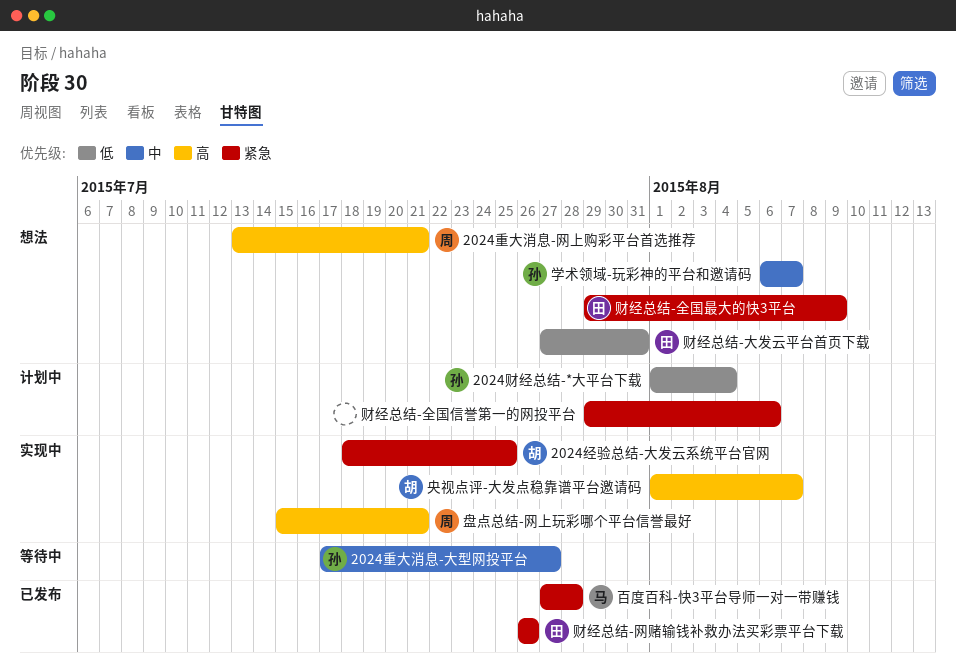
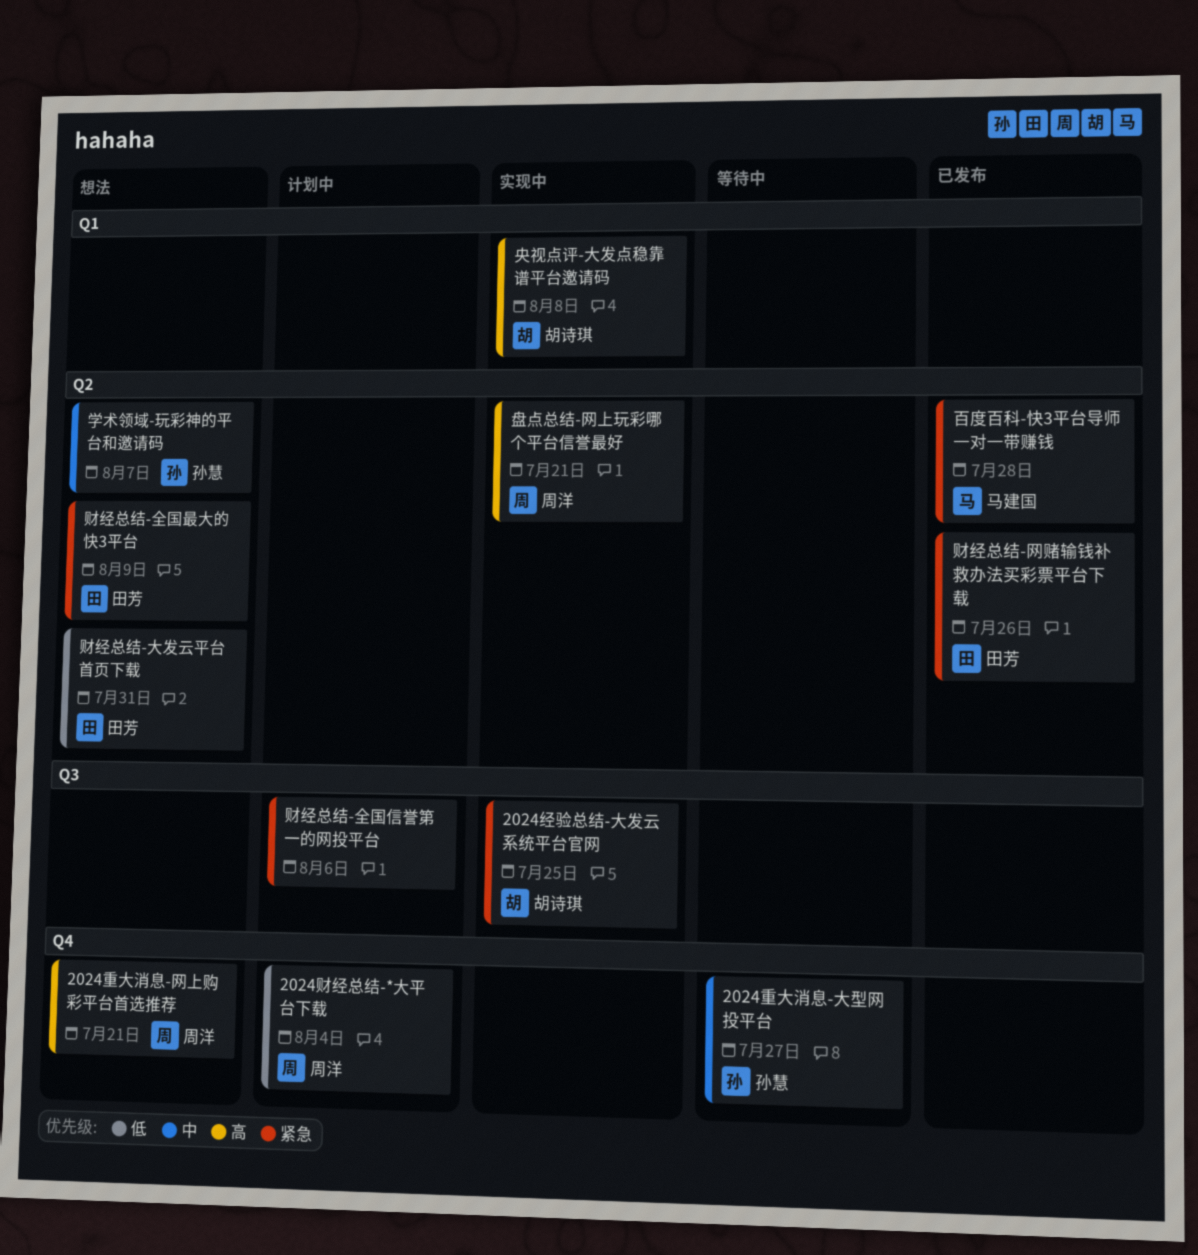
2024财经总结-*大平台下载, owner: 孙慧 -> 周洋
央视点评-大发点稳靠谱平台邀请码, due: Aug 7 -> Aug 8

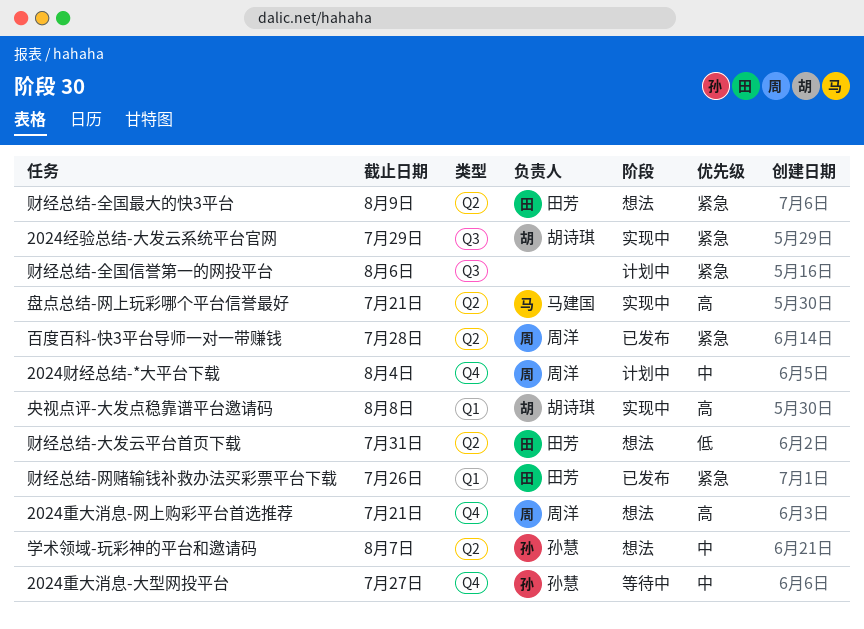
2024经验总结-大发云系统平台官网, due: Jul 25 -> Jul 29
2024财经总结-*大平台下载, priority: 低 -> 中
百度百科-快3平台导师一对一带赚钱, owner: 马建国 -> 周洋
盘点总结-网上玩彩哪个平台信誉最好, owner: 周洋 -> 马建国
财经总结-网赌输钱补救办法买彩票平台下载, label: Q2 -> Q1

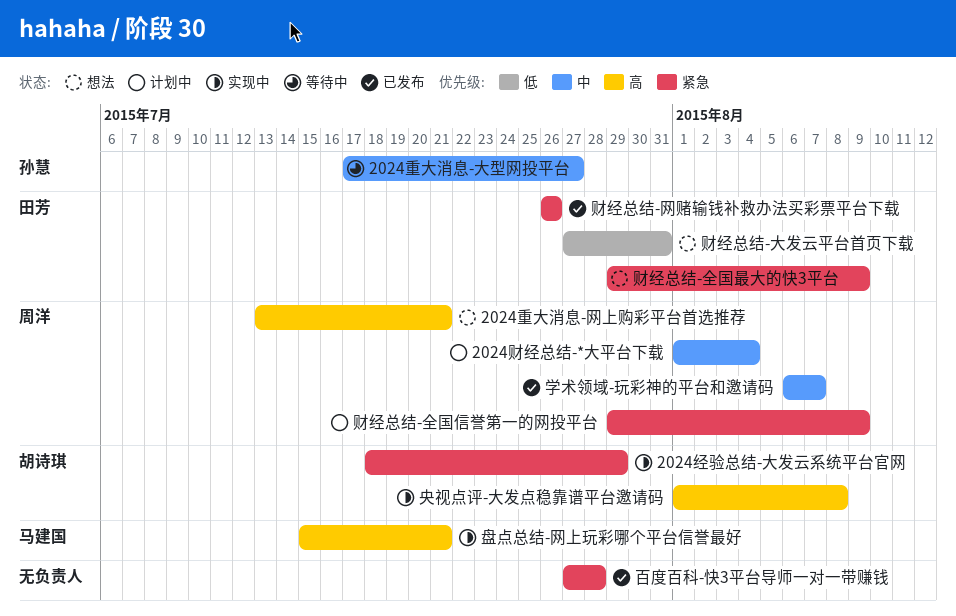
学术领域-玩彩神的平台和邀请码, status: 想法 -> 已发布
学术领域-玩彩神的平台和邀请码, owner: 孙慧 -> 周洋
百度百科-快3平台导师一对一带赚钱, owner: 周洋 -> none
财经总结-全国信誉第一的网投平台, owner: none -> 周洋
财经总结-全国信誉第一的网投平台, due: Aug 6 -> Aug 9

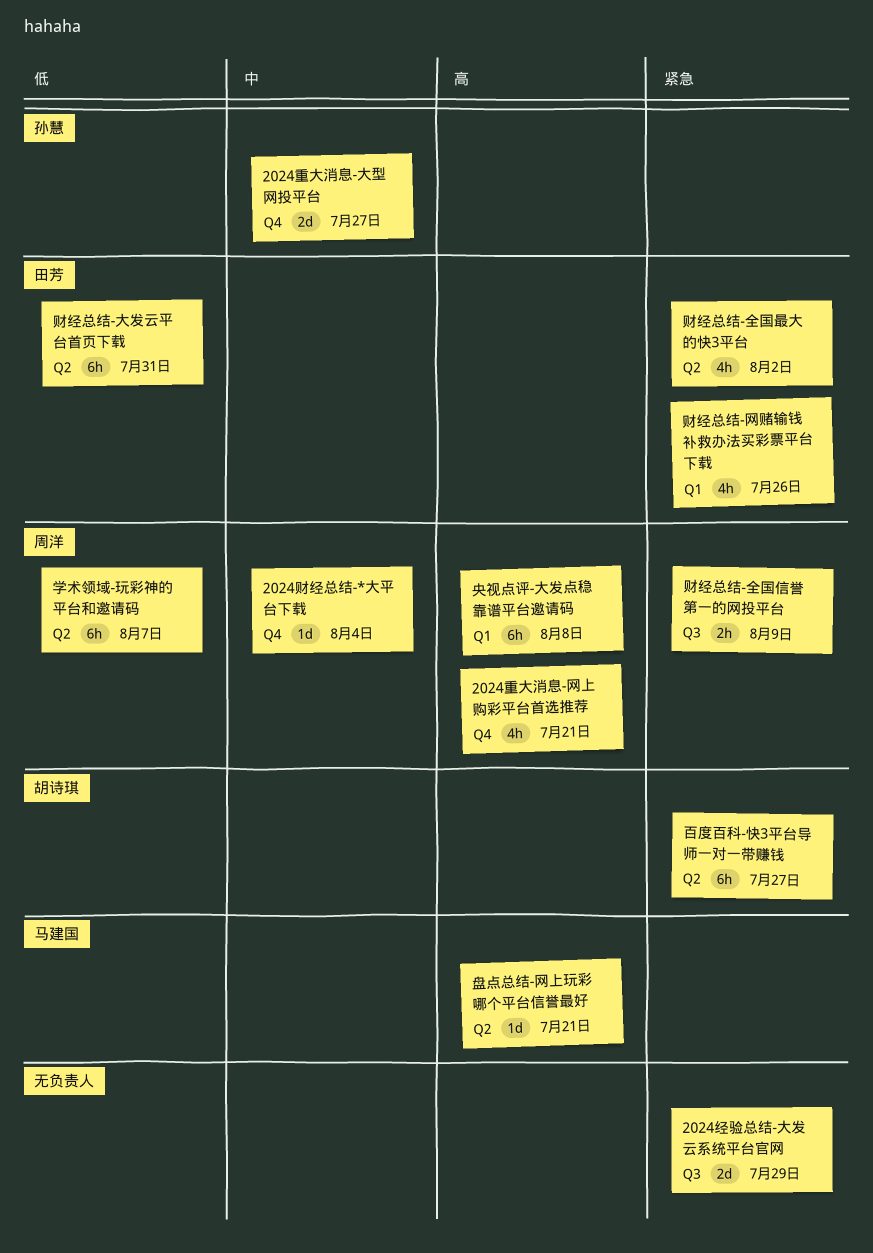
2024经验总结-大发云系统平台官网, owner: 胡诗琪 -> none
央视点评-大发点稳靠谱平台邀请码, owner: 胡诗琪 -> 周洋
学术领域-玩彩神的平台和邀请码, priority: 中 -> 低
百度百科-快3平台导师一对一带赚钱, owner: none -> 胡诗琪
百度百科-快3平台导师一对一带赚钱, due: Jul 28 -> Jul 27
财经总结-全国最大的快3平台, due: Aug 9 -> Aug 2

